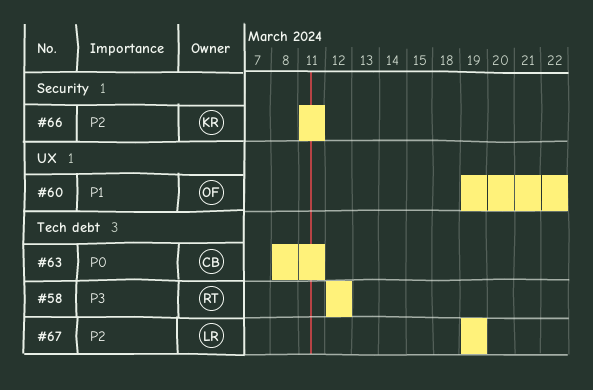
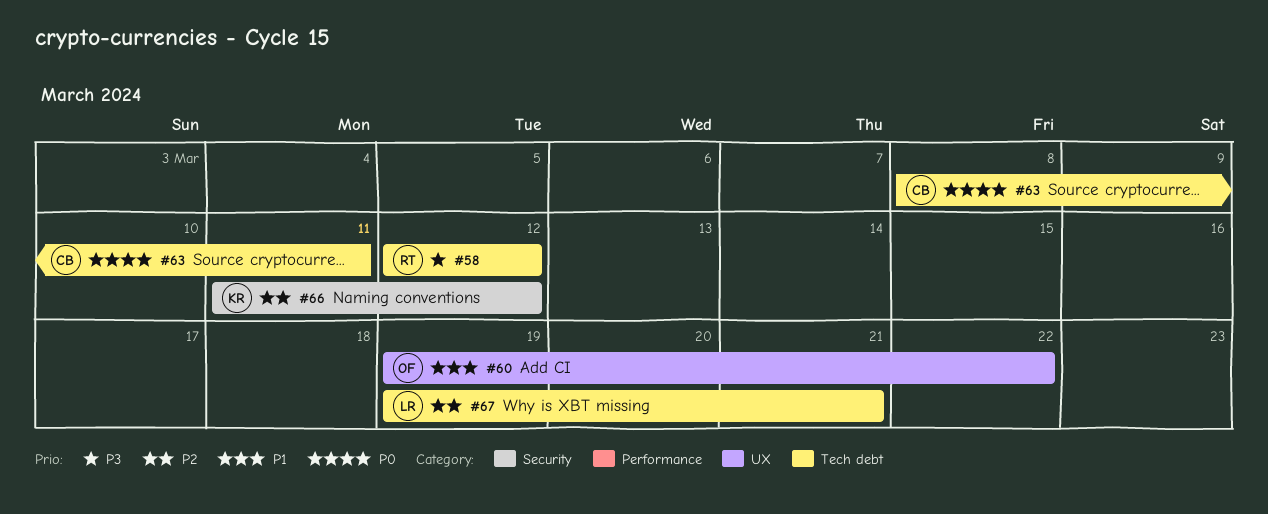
#66, due: Mar 11 -> Mar 12
#67, due: Mar 19 -> Mar 21

